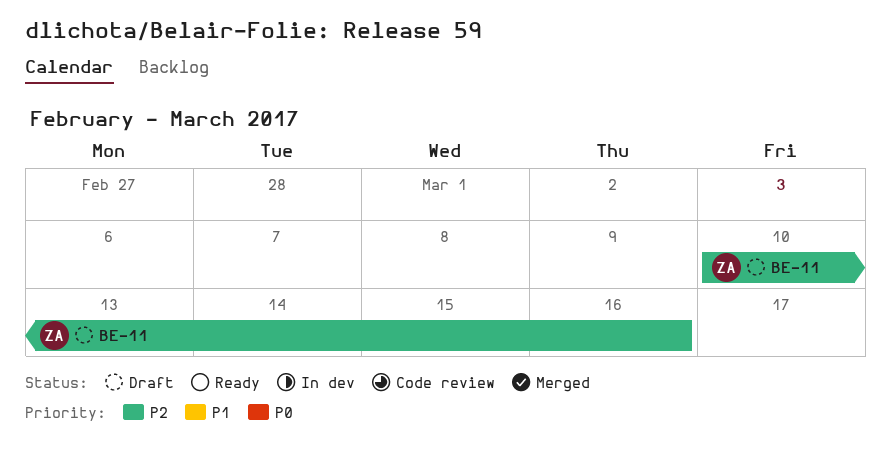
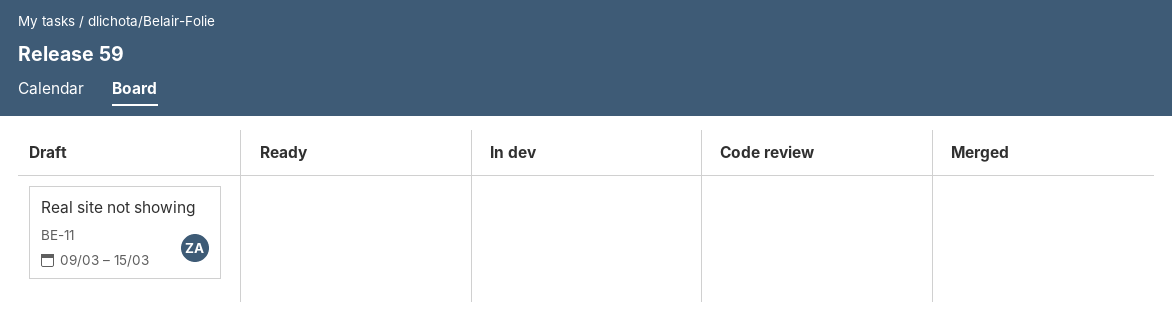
BE-11, start: Mar 10 -> Mar 9
BE-11, due: Mar 16 -> Mar 15

